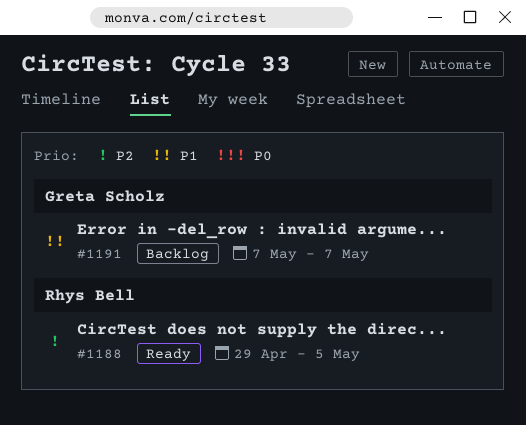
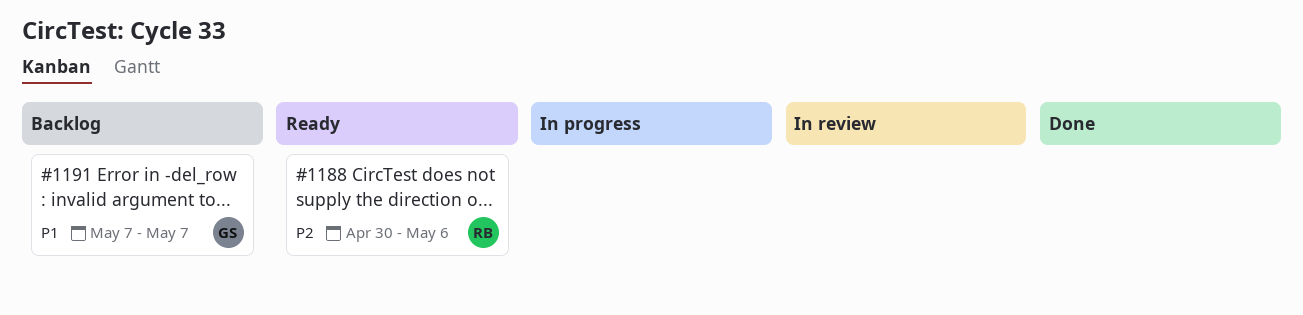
#1188, start: Apr 29 -> Apr 30
#1188, due: May 5 -> May 6

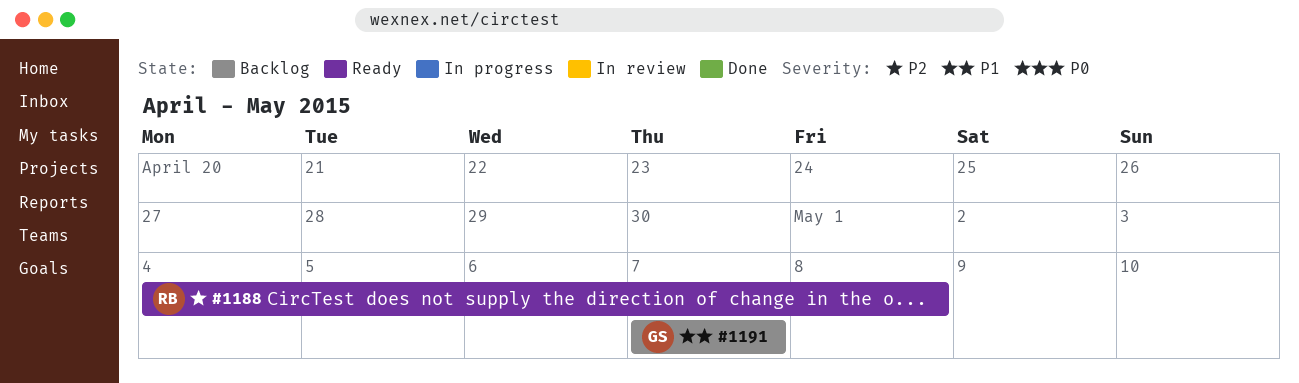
#1188, start: Apr 30 -> May 4
#1188, due: May 6 -> May 8

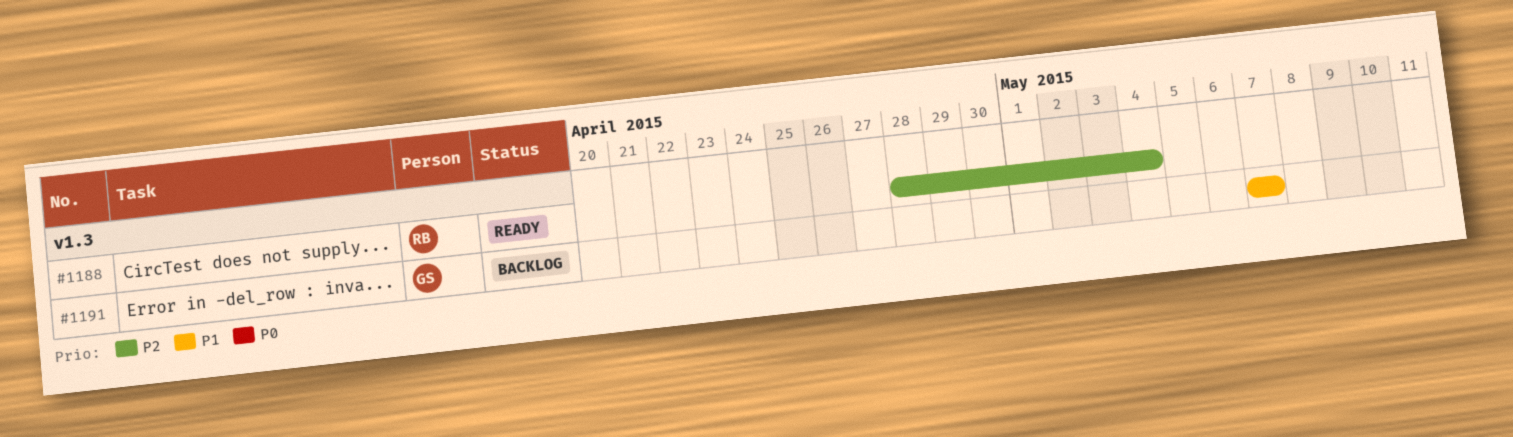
#1188, start: May 4 -> Apr 28
#1188, due: May 8 -> May 4

